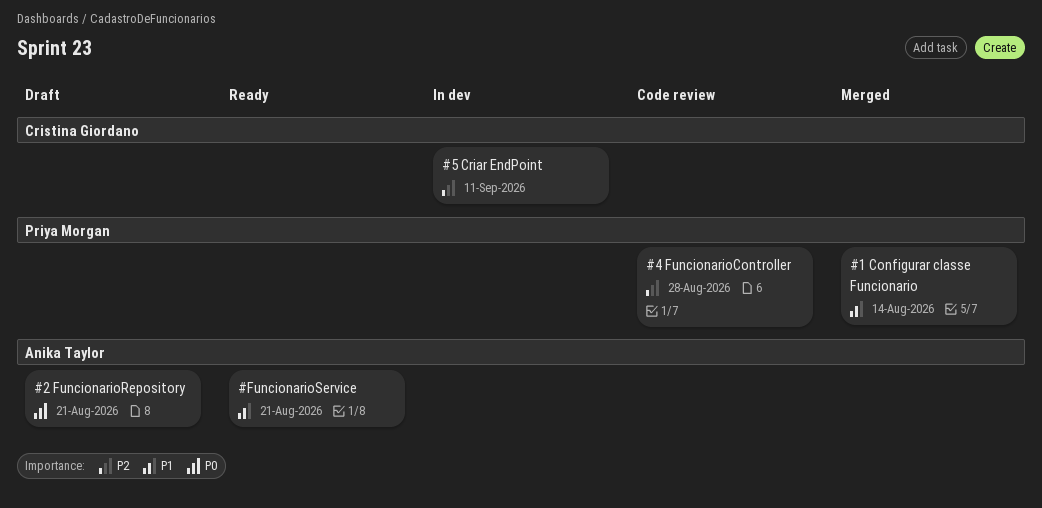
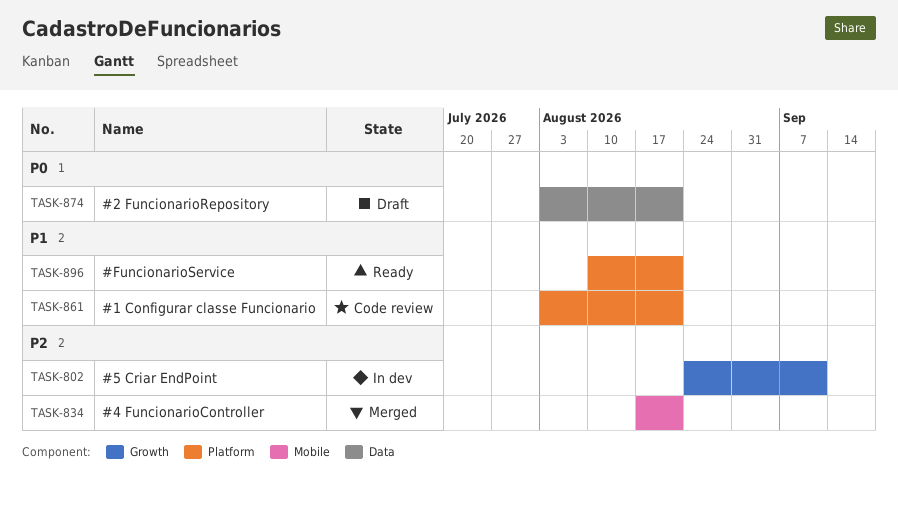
#1 Configurar classe Funcionario, status: Merged -> Code review
#1 Configurar classe Funcionario, due: Aug 14 -> Aug 21
#4 FuncionarioController, status: Code review -> Merged
#4 FuncionarioController, due: Aug 28 -> Aug 21

